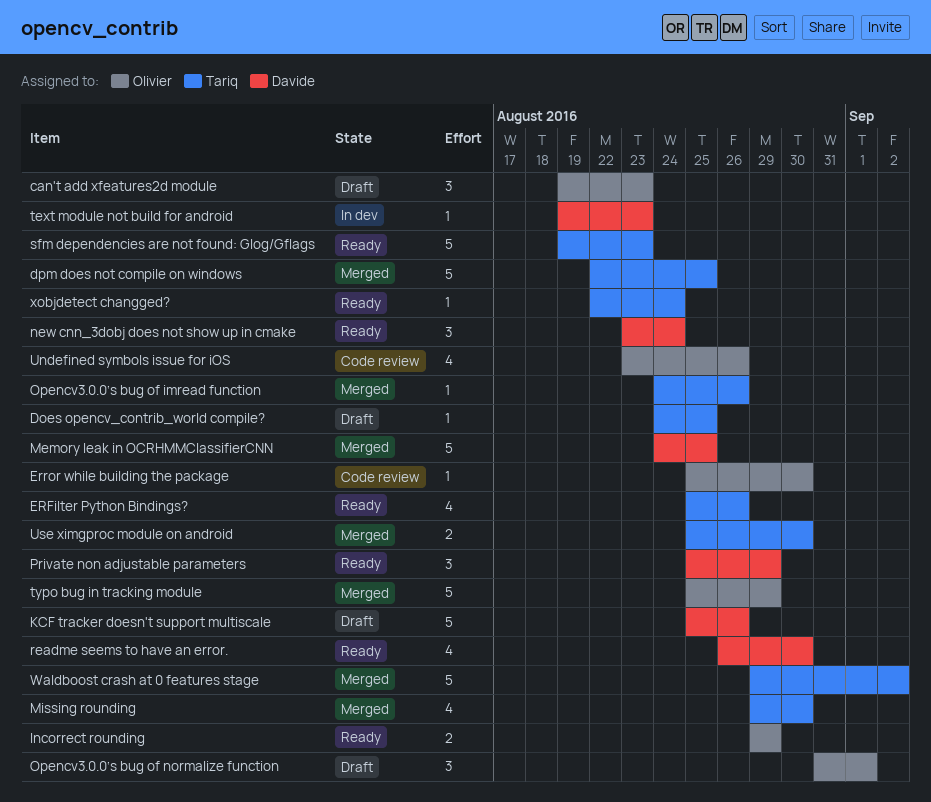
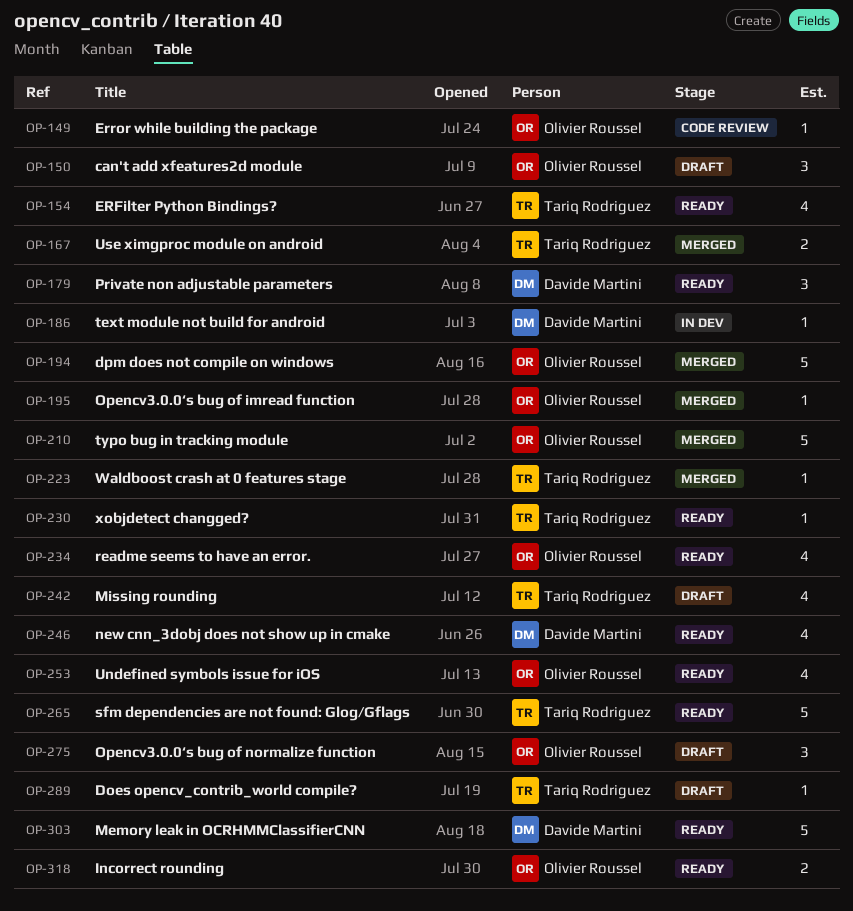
dpm does not compile on windows, owner: Tariq Rodriguez -> Olivier Roussel
KCF tracker doesn't support multiscale: present -> none
Memory leak in OCRHMMClassifierCNN, status: Merged -> Ready
Missing rounding, status: Merged -> Draft
new cnn_3dobj does not show up in cmake, estimate: 3 -> 4
Opencv3.0.0‘s bug of imread function, owner: Tariq Rodriguez -> Olivier Roussel
readme seems to have an error., owner: Davide Martini -> Olivier Roussel
Undefined symbols issue for iOS, status: Code review -> Ready
Waldboost crash at 0 features stage, estimate: 5 -> 1

